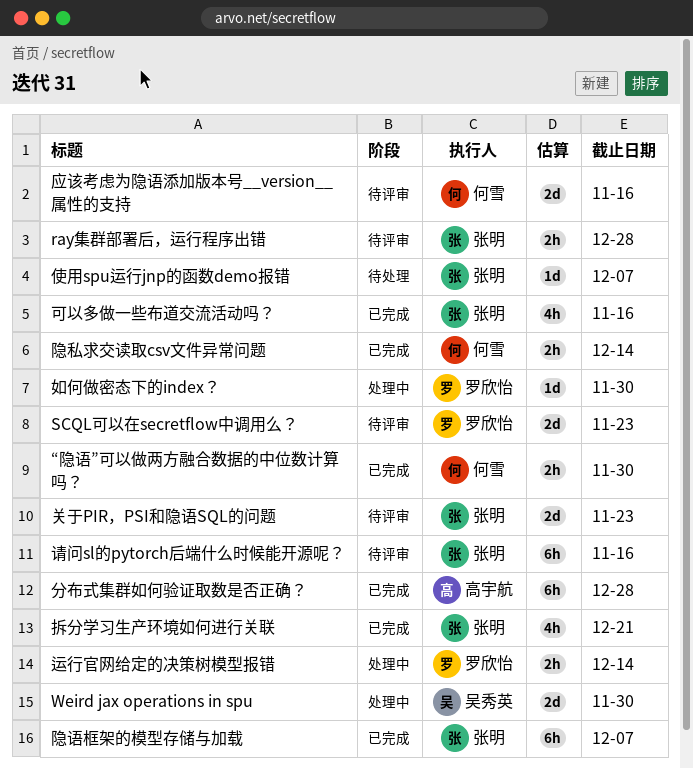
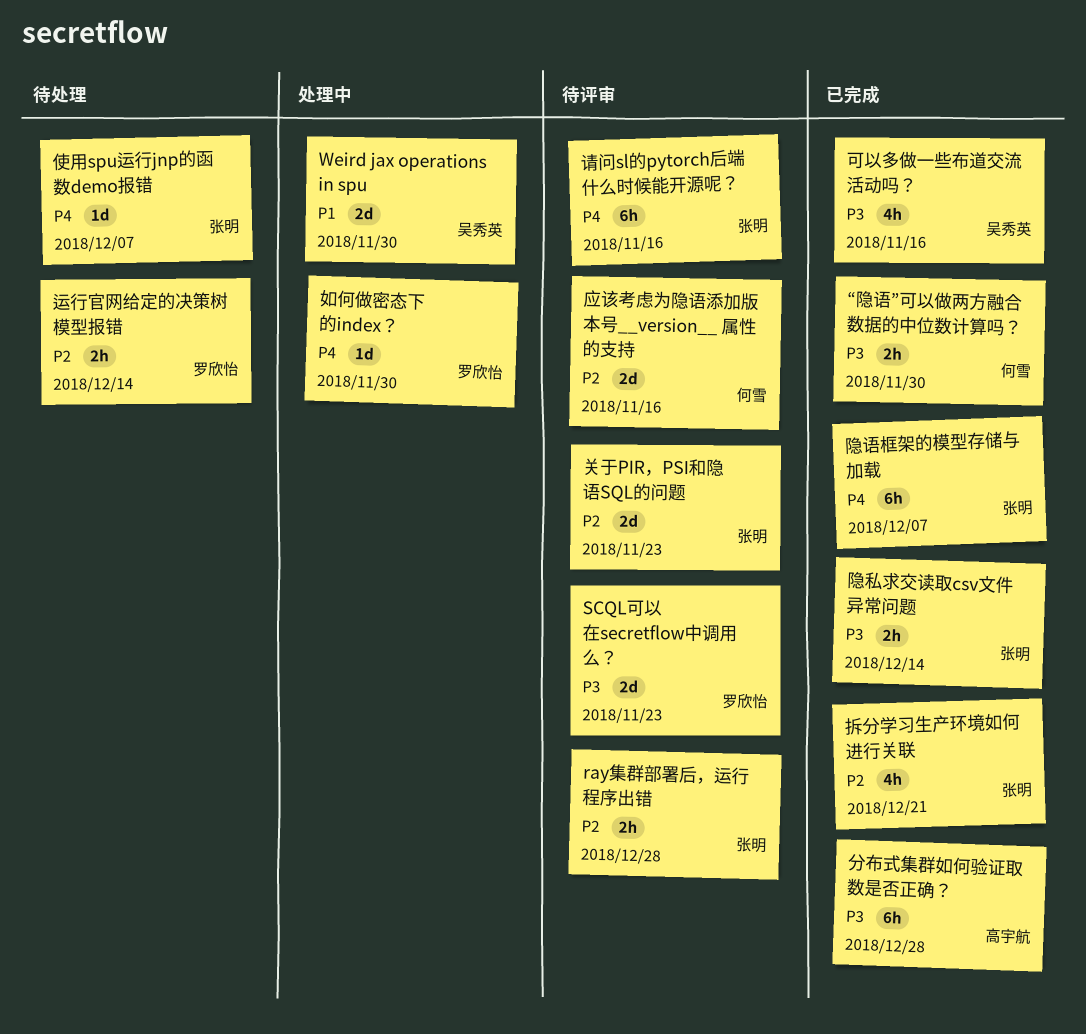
可以多做一些布道交流活动吗？, owner: 张明 -> 吴秀英
运行官网给定的决策树模型报错, status: 处理中 -> 待处理
隐私求交读取csv文件异常问题, owner: 何雪 -> 张明

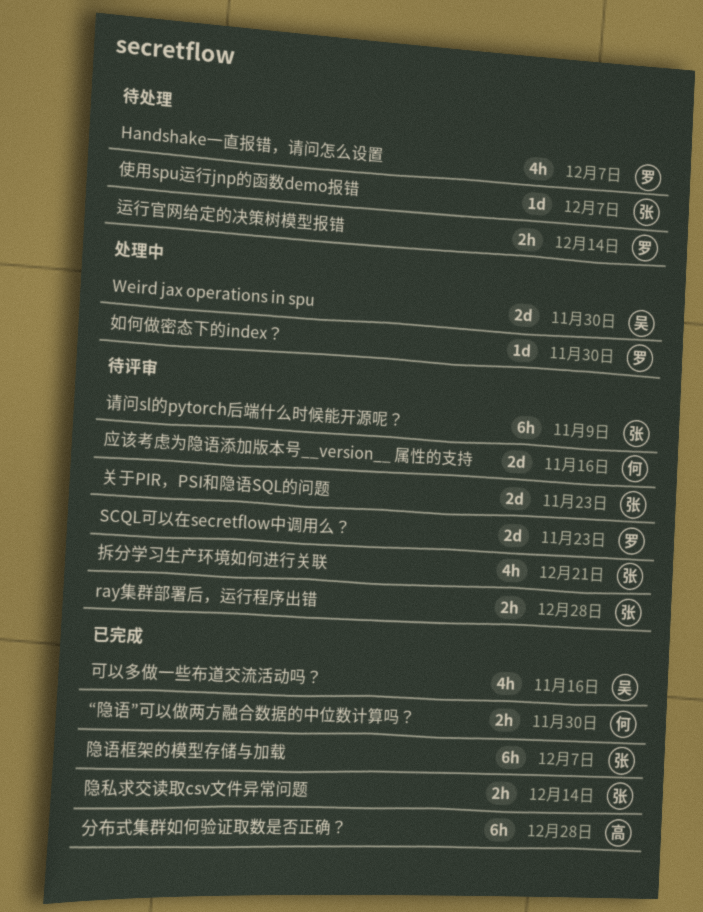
Handshake一直报错，请问怎么设置: none -> present
拆分学习生产环境如何进行关联, status: 已完成 -> 待评审
请问sl的pytorch后端什么时候能开源呢？, due: Nov 16 -> Nov 9

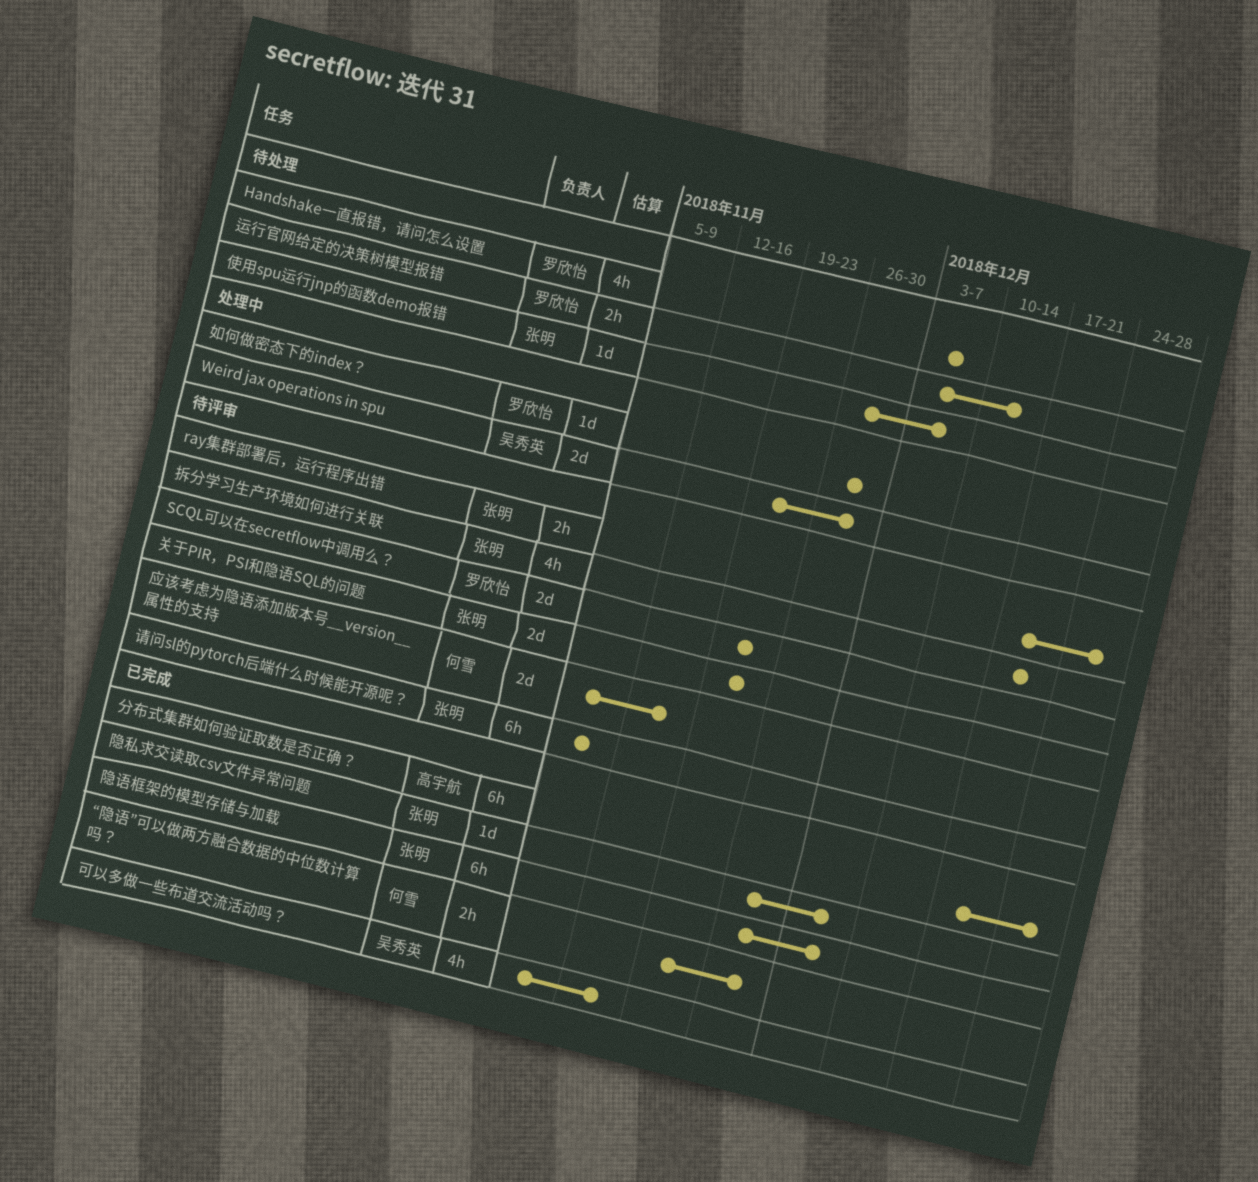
隐私求交读取csv文件异常问题, estimate: 2h -> 1d
隐私求交读取csv文件异常问题, due: Dec 14 -> Dec 7

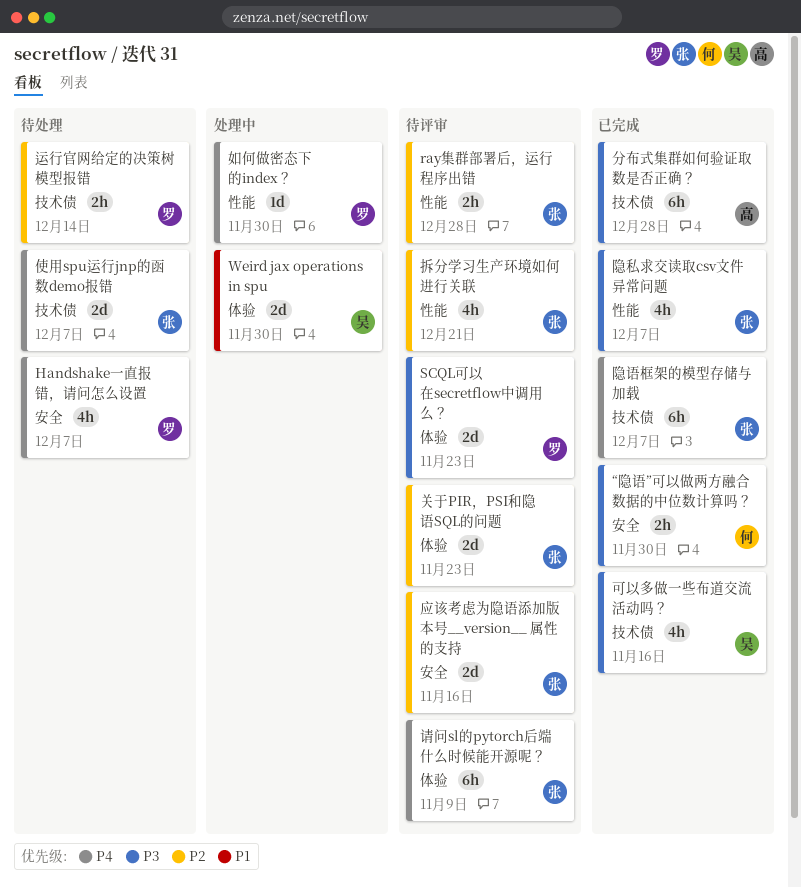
使用spu运行jnp的函数demo报错, estimate: 1d -> 2d
应该考虑为隐语添加版本号__version__ 属性的支持, owner: 何雪 -> 张明
隐私求交读取csv文件异常问题, estimate: 1d -> 4h

